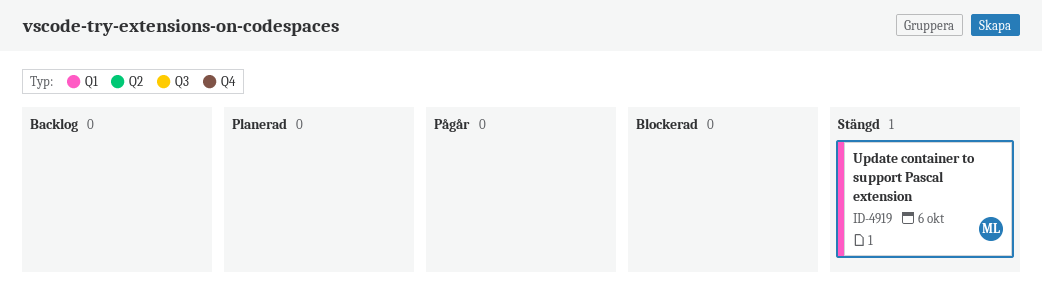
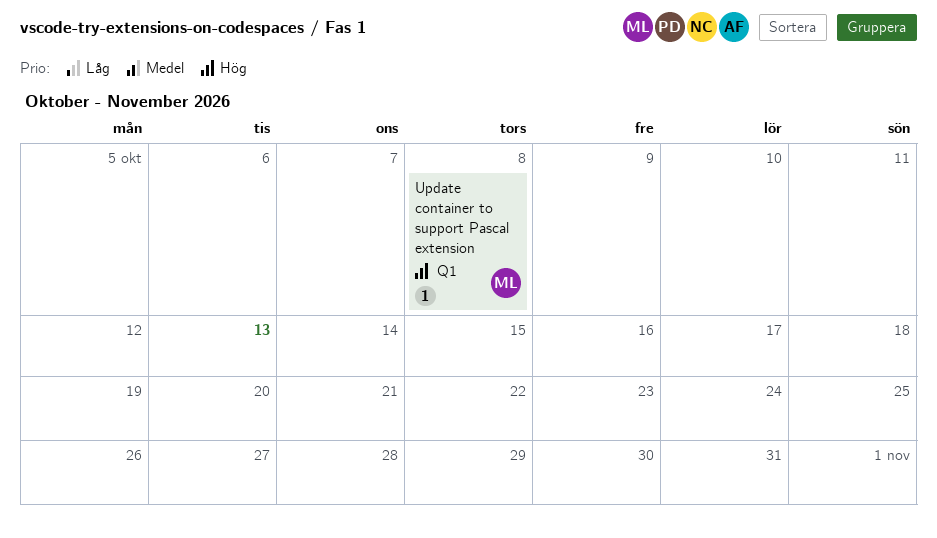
Update container to support Pascal extension, due: Oct 6 -> Oct 8

